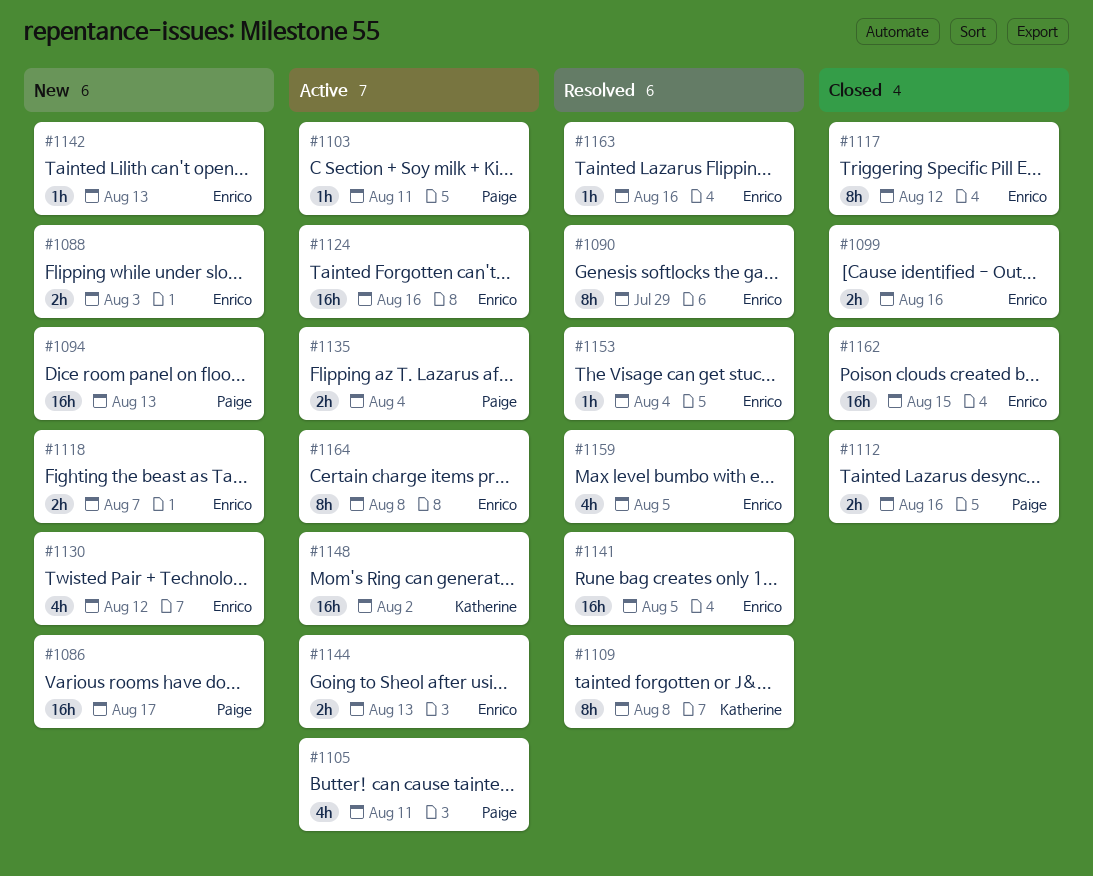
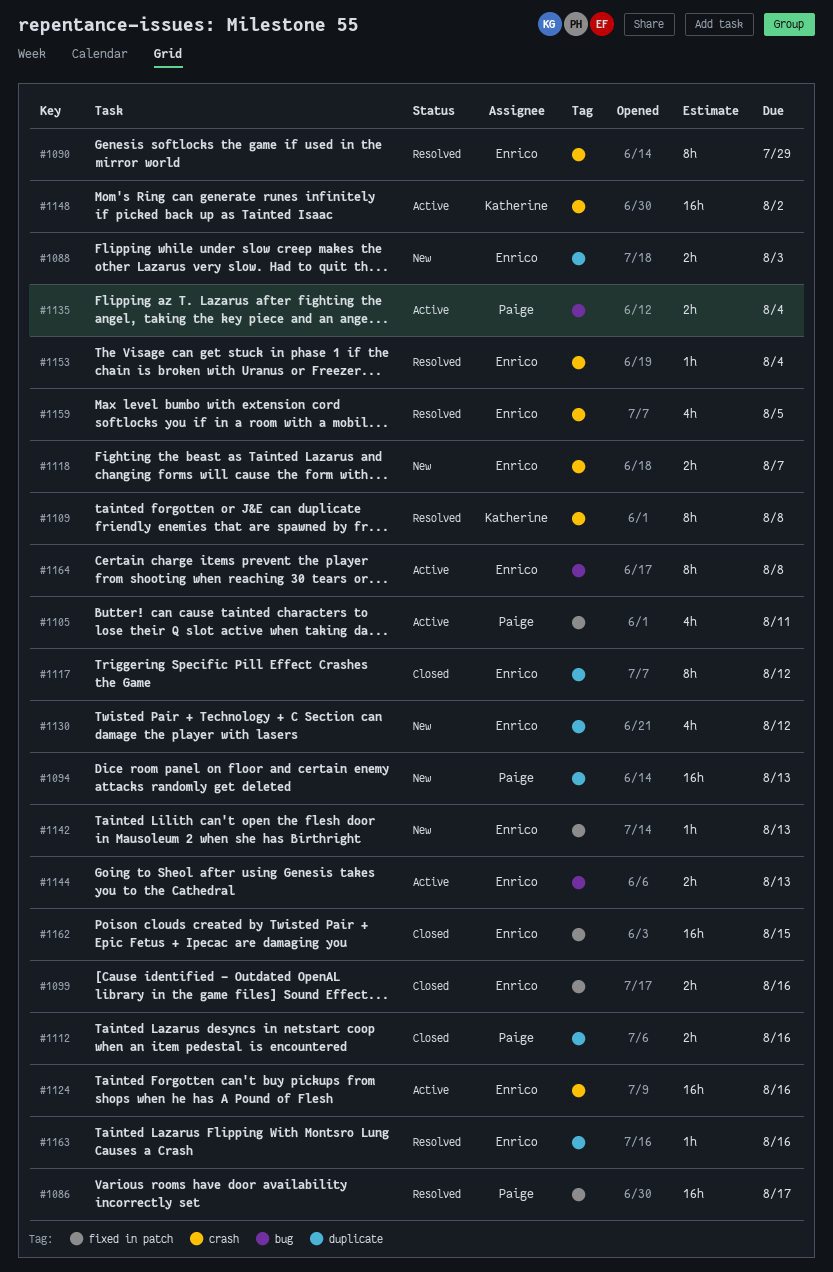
#1086, status: New -> Resolved
#1103: present -> none
#1141: present -> none

